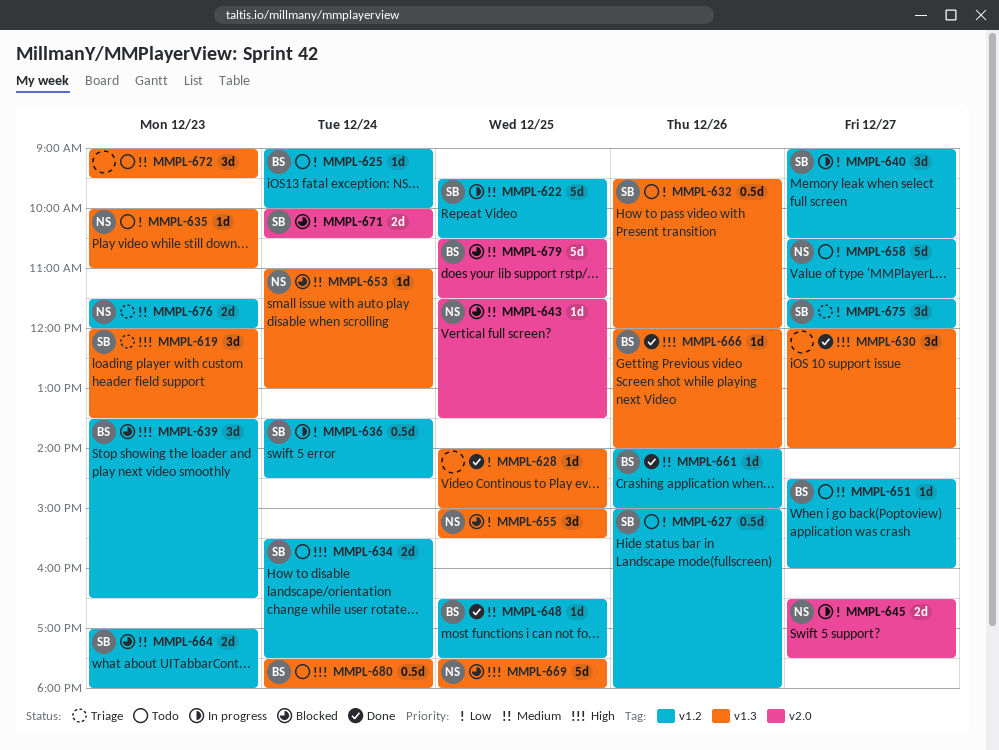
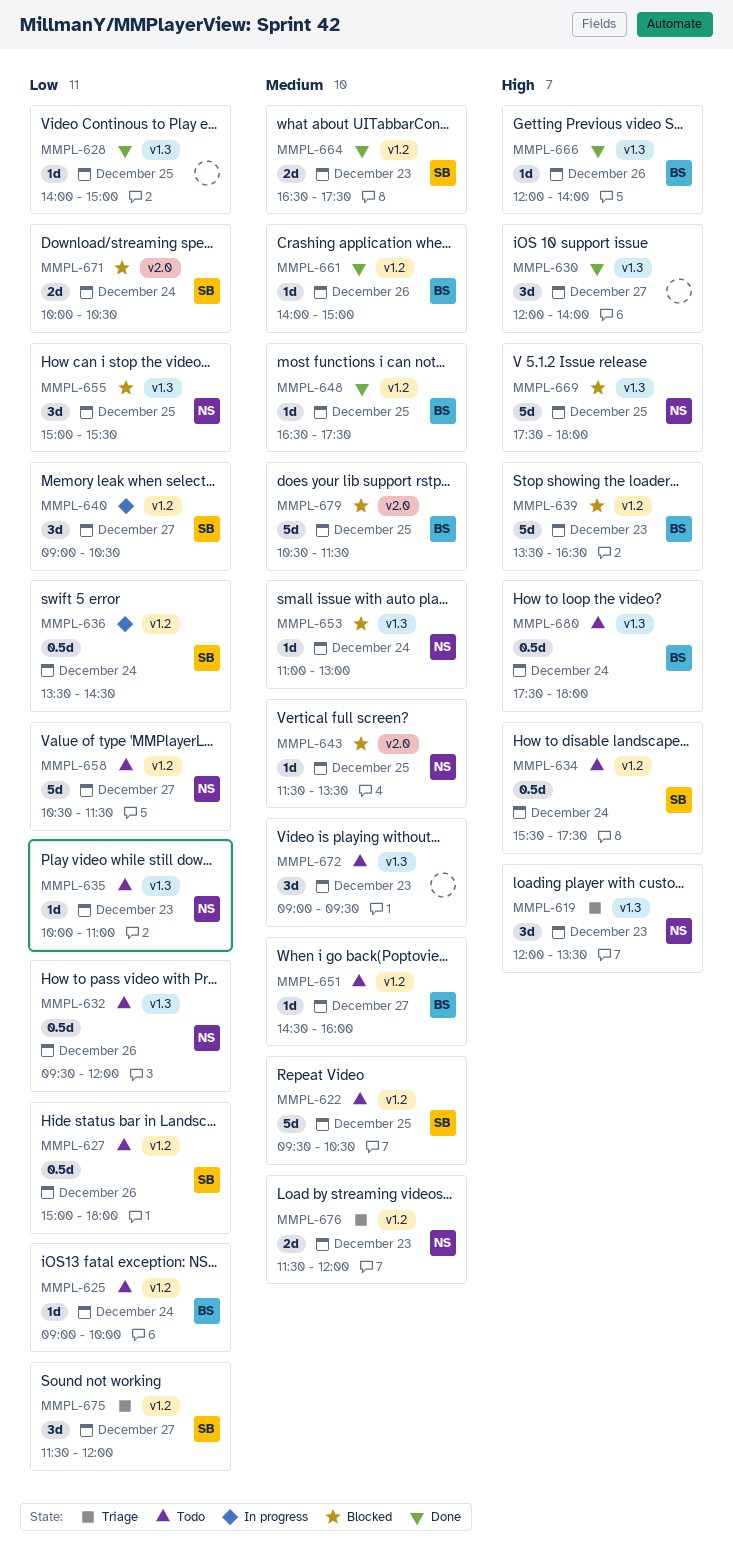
MMPL-619, owner: SB -> NS
MMPL-622, status: In progress -> Todo
MMPL-632, owner: SB -> NS
MMPL-634, estimate: 2d -> 0.5d
MMPL-639, estimate: 3d -> 5d
MMPL-645: present -> none
MMPL-664, status: Blocked -> Done
MMPL-664, begins: 17:00 -> 16:30
MMPL-664, ends: 18:00 -> 17:30

